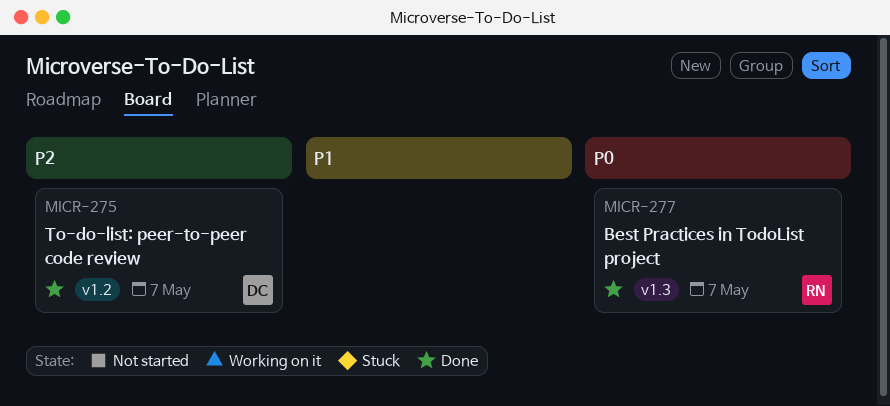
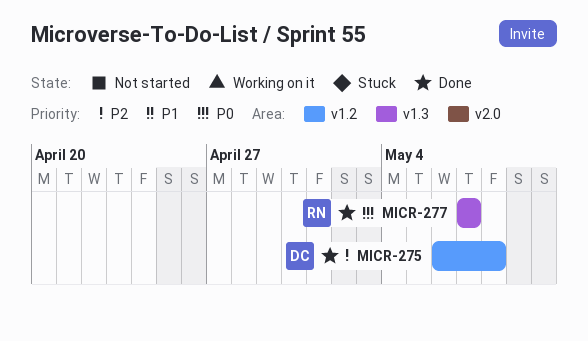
MICR-275, due: May 7 -> May 8

